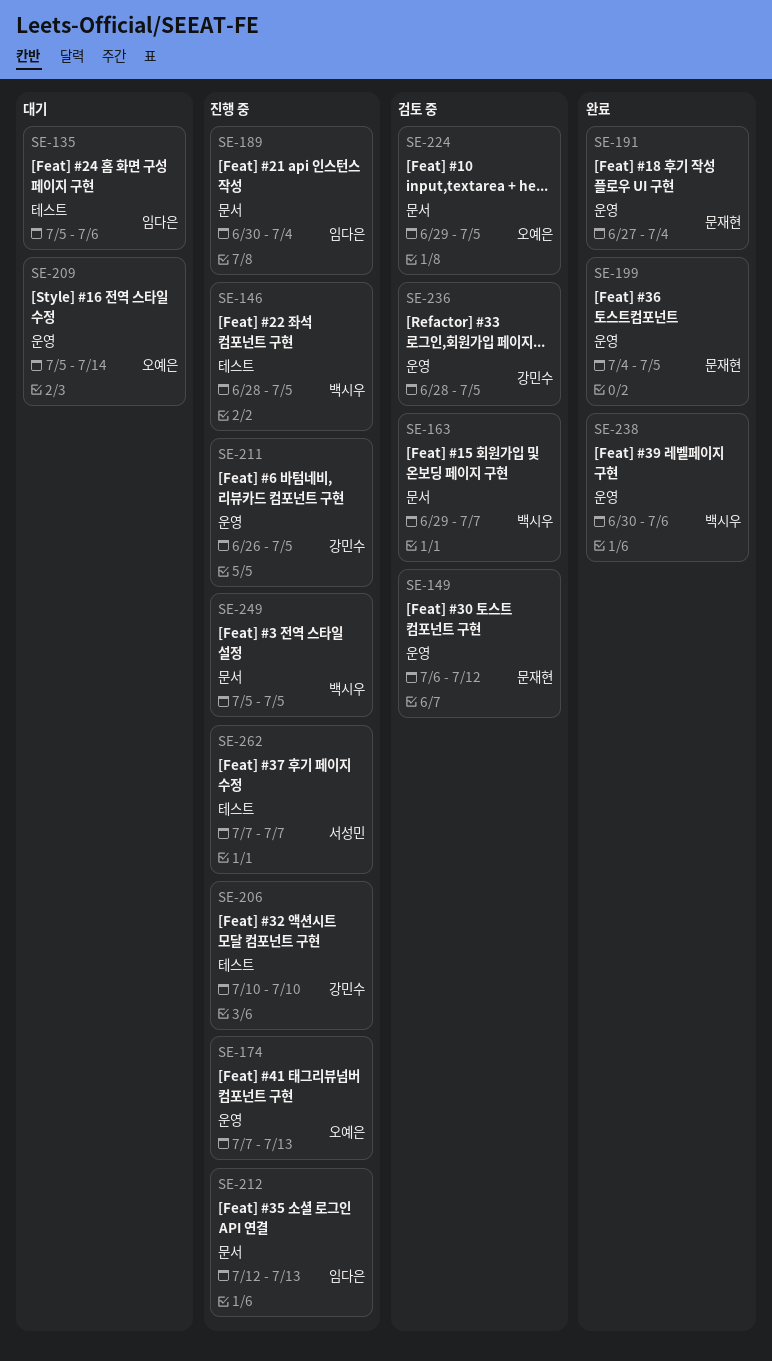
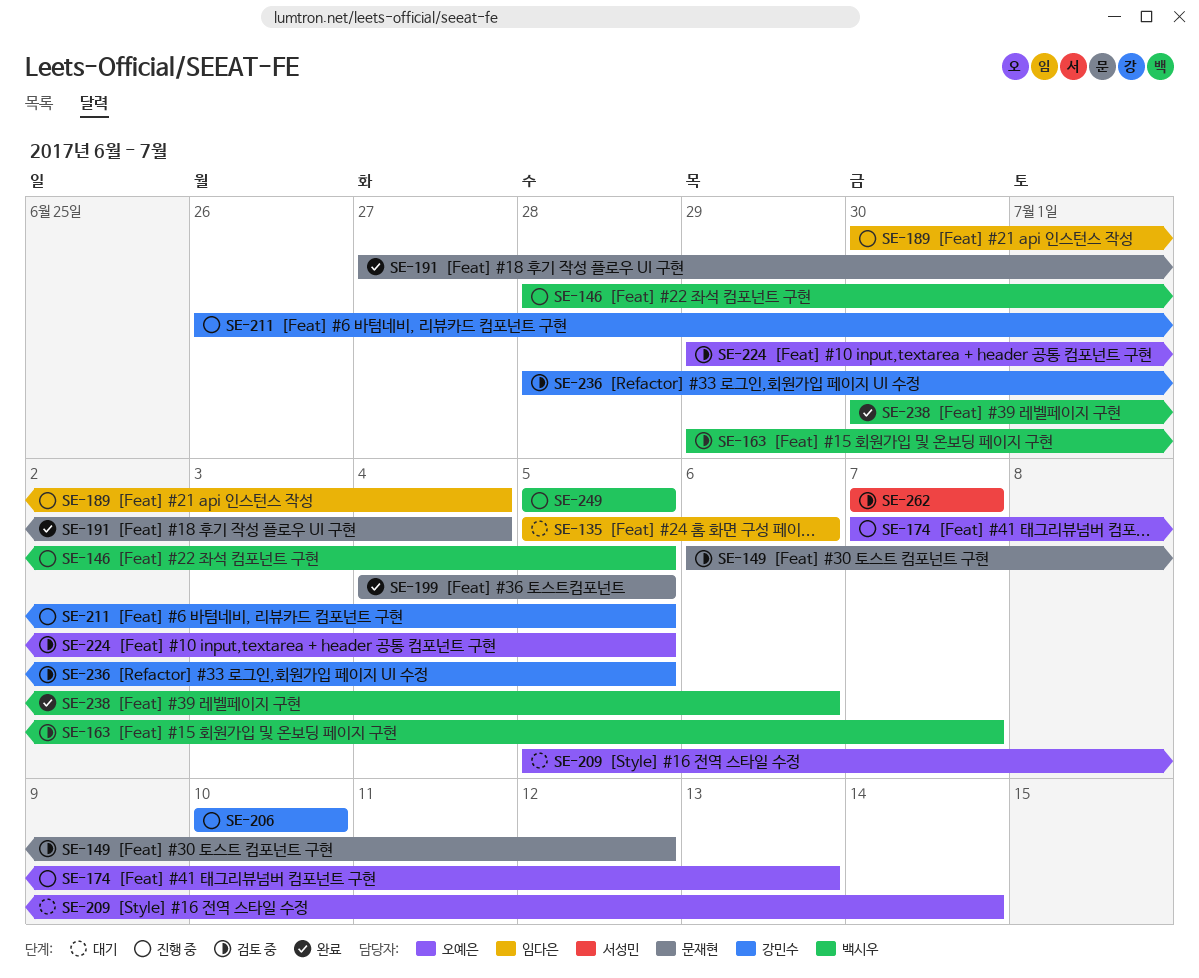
SE-212: present -> none
SE-262, status: 진행 중 -> 검토 중

